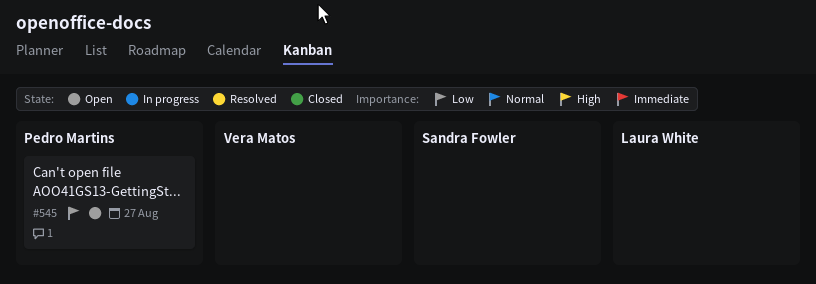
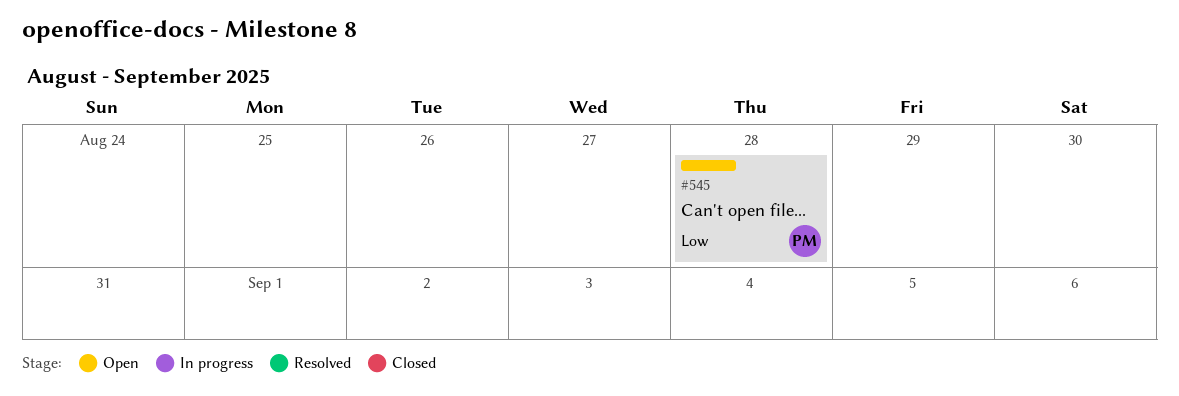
#545, due: Aug 27 -> Aug 28

